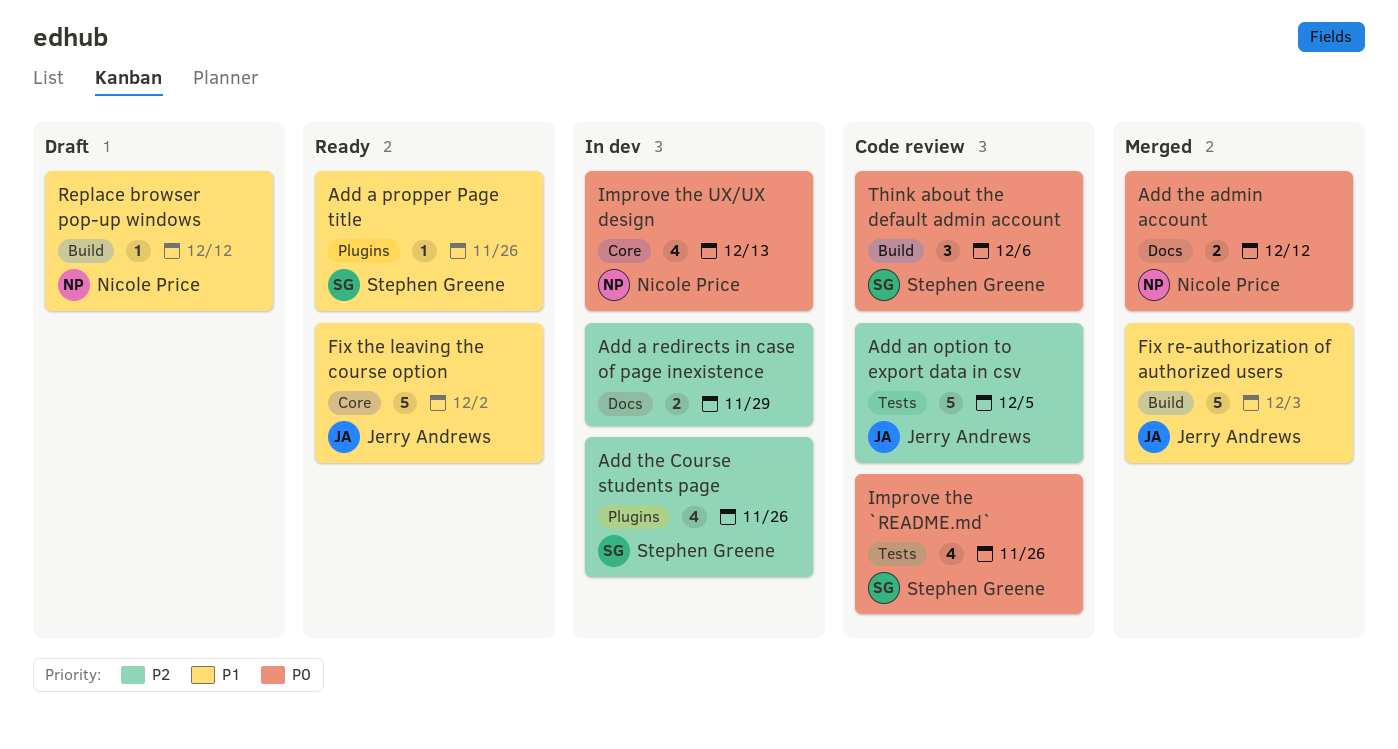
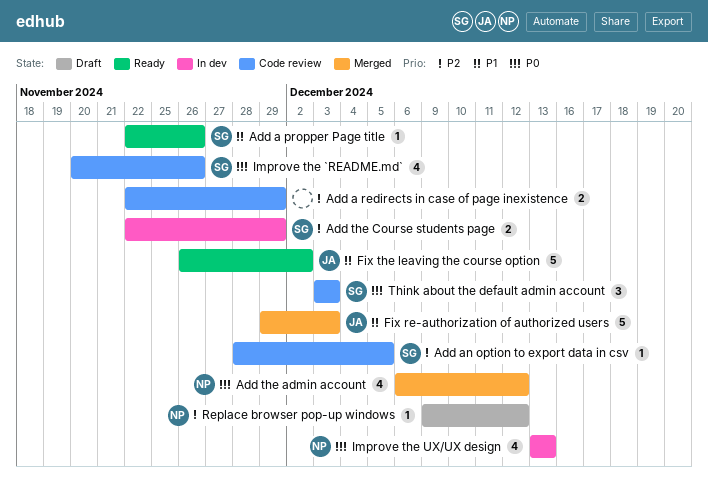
Add a redirects in case of page inexistence, status: In dev -> Code review
Add an option to export data in csv, owner: Jerry Andrews -> Stephen Greene
Add an option to export data in csv, estimate: 5 -> 1
Add the admin account, estimate: 2 -> 4
Add the Course students page, estimate: 4 -> 2
Add the Course students page, due: Nov 26 -> Nov 29
Replace browser pop-up windows, priority: P1 -> P2
Think about the default admin account, due: Dec 6 -> Dec 3

